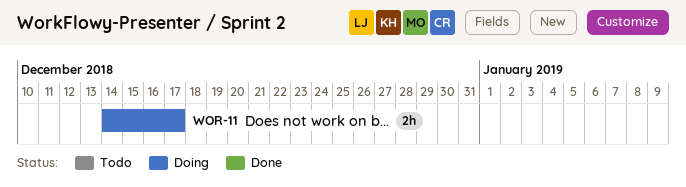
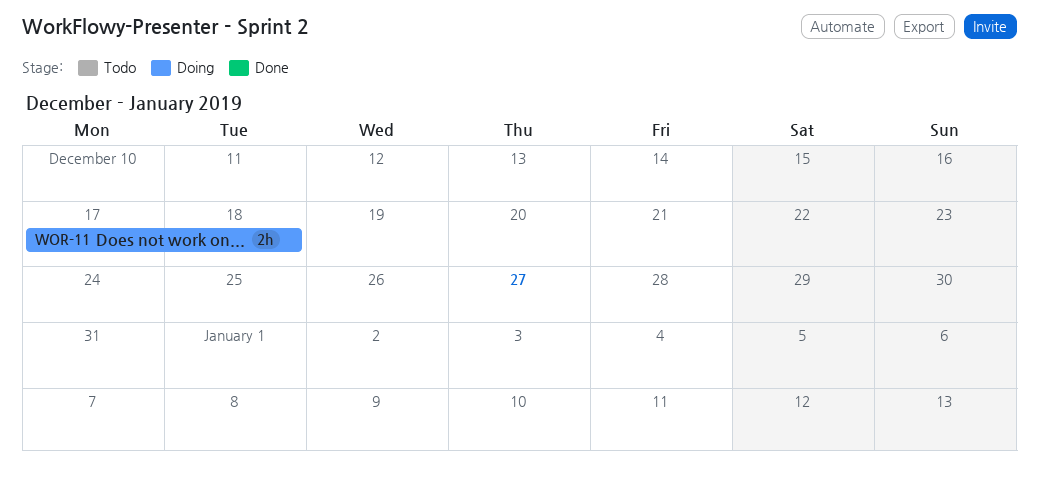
WOR-11, start: Dec 14 -> Dec 17
WOR-11, due: Dec 17 -> Dec 18

